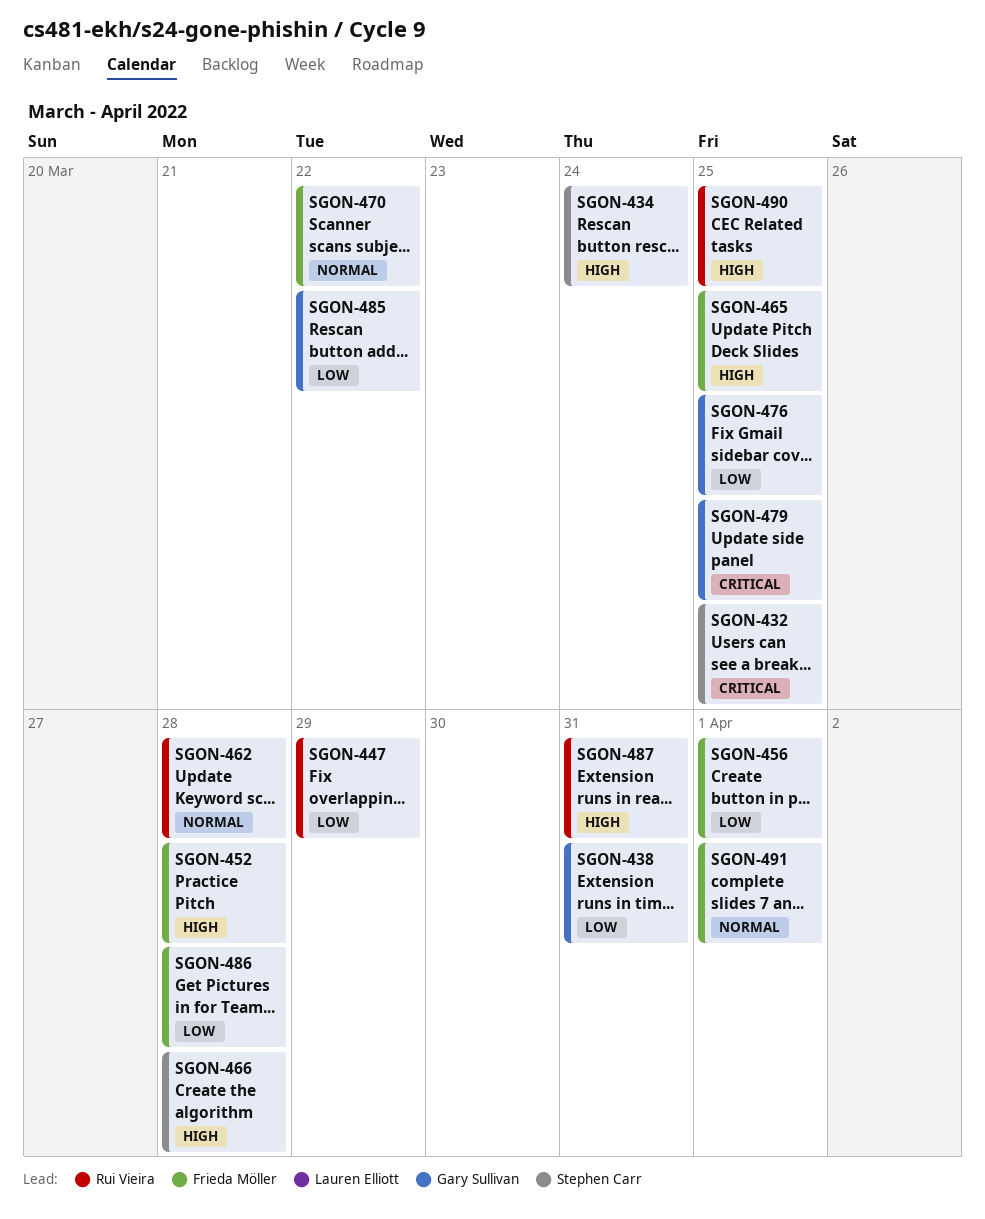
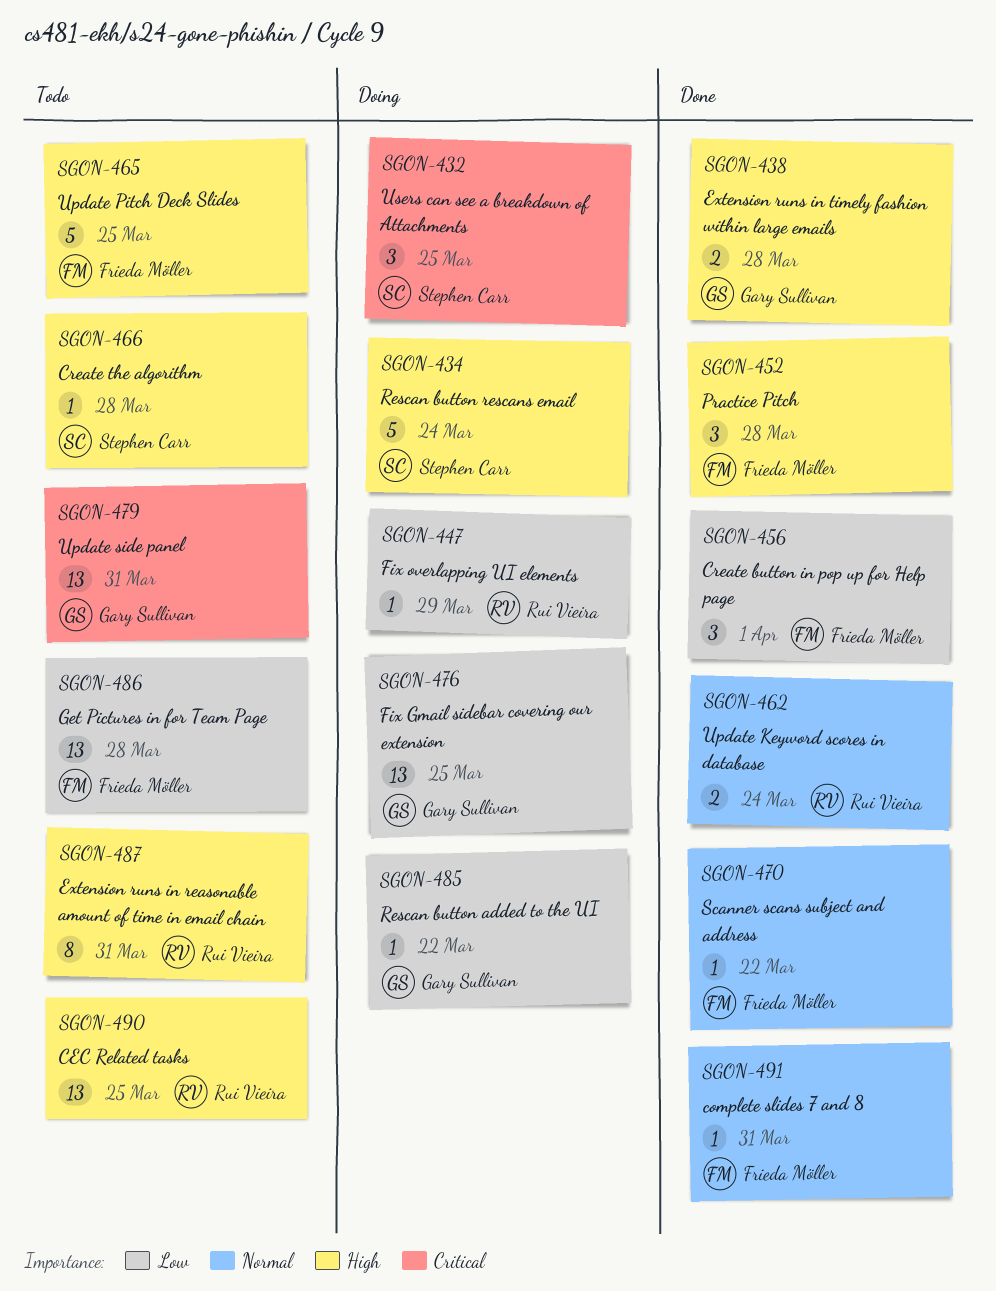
SGON-438, priority: Low -> High
SGON-438, due: Mar 31 -> Mar 28
SGON-462, due: Mar 28 -> Mar 24
SGON-479, due: Mar 25 -> Mar 31
SGON-491, due: Apr 1 -> Mar 31

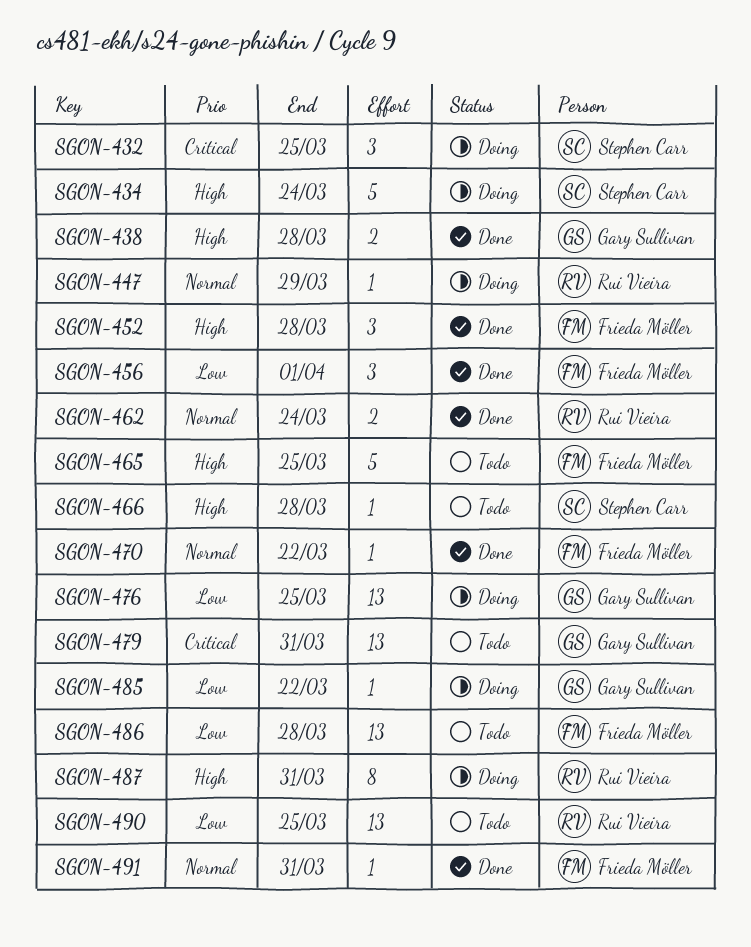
SGON-447, priority: Low -> Normal
SGON-487, status: Todo -> Doing
SGON-490, priority: High -> Low

